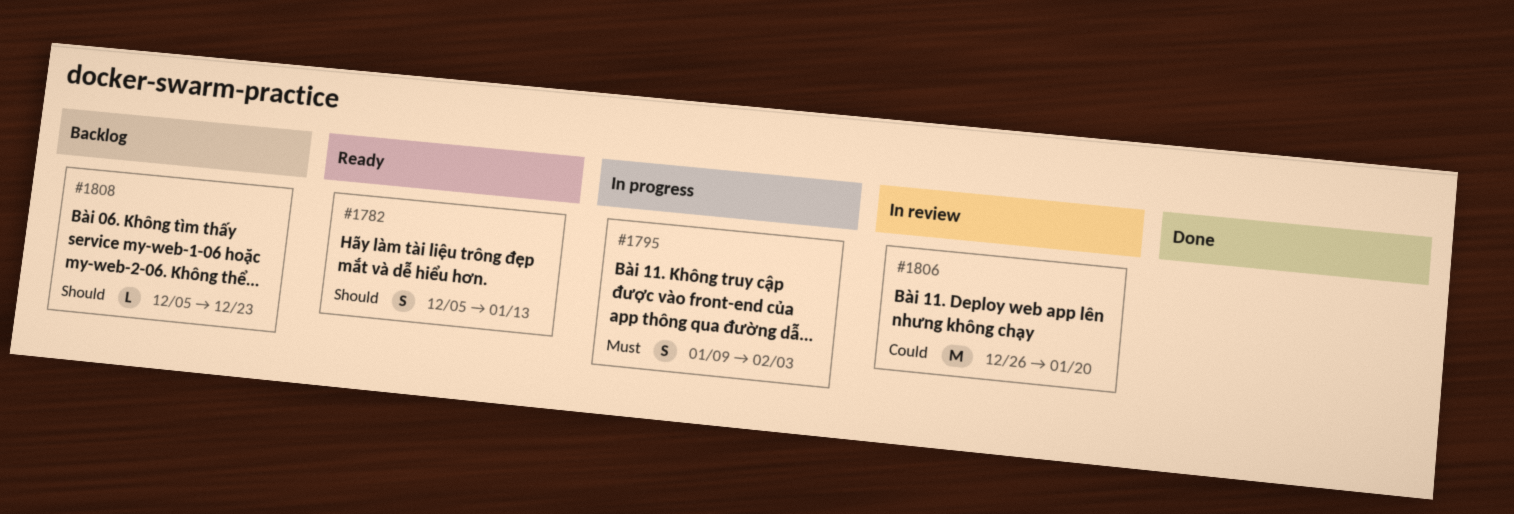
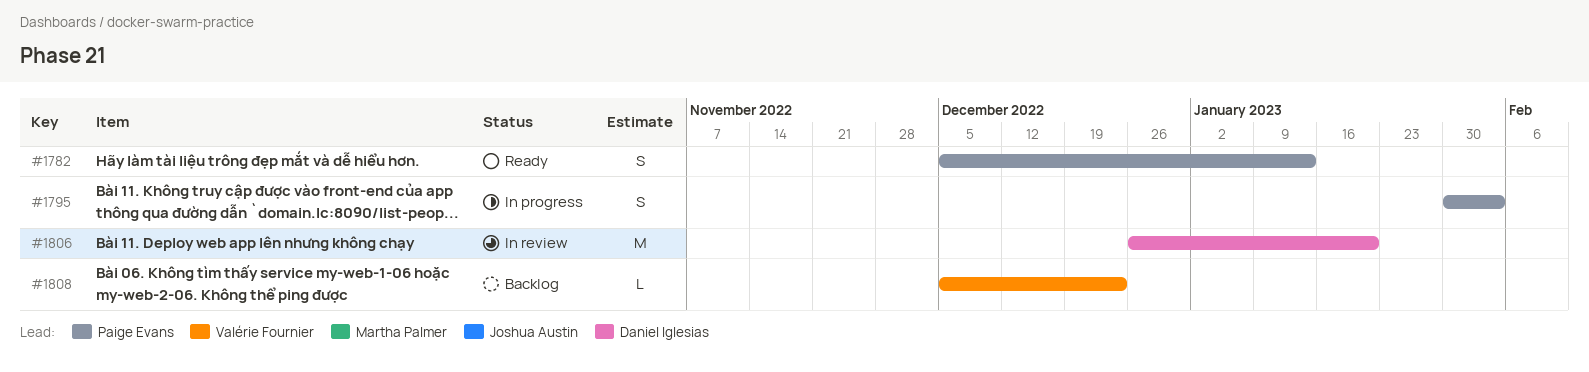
#1795, start: Jan 9 -> Jan 30

